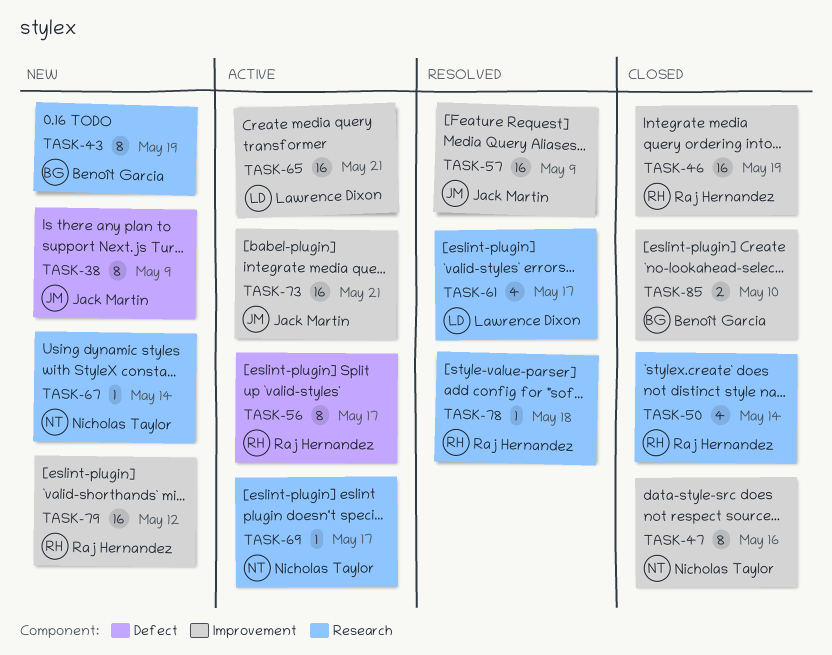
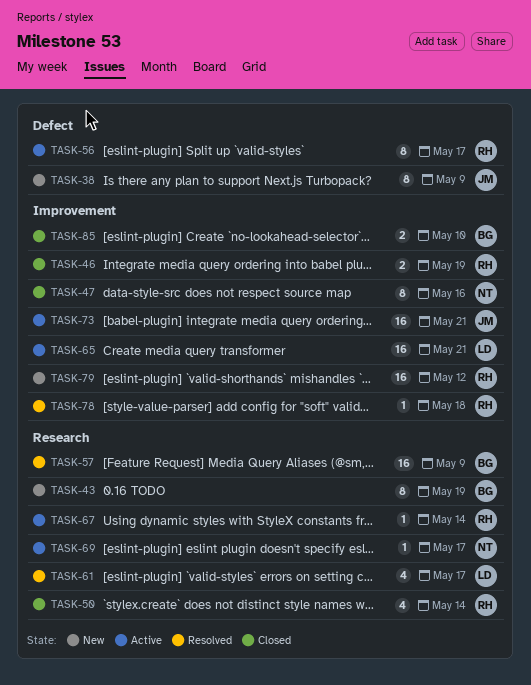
TASK-46, estimate: 16 -> 2
TASK-57, owner: Jack Martin -> Benoît Garcia
TASK-57, label: Improvement -> Research
TASK-67, status: New -> Active
TASK-67, owner: Nicholas Taylor -> Raj Hernandez
TASK-78, label: Research -> Improvement

